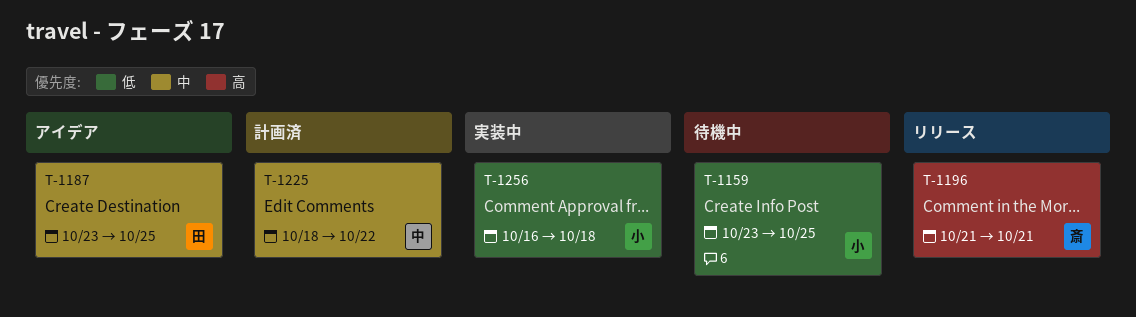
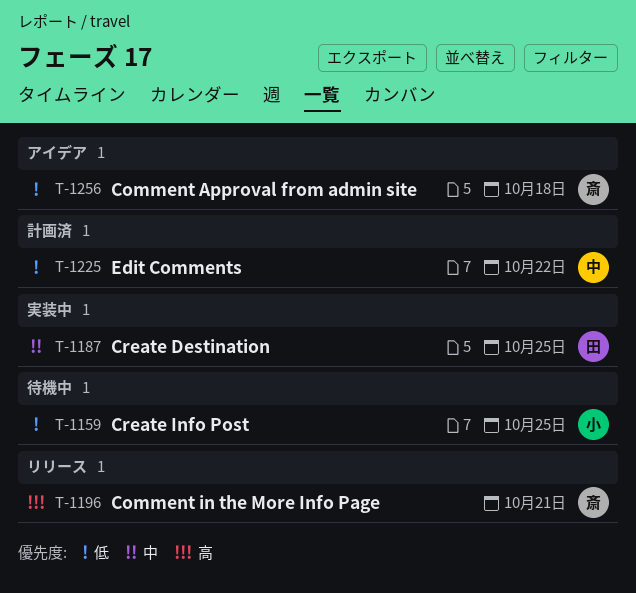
T-1187, status: アイデア -> 実装中
T-1225, priority: 中 -> 低
T-1256, status: 実装中 -> アイデア
T-1256, owner: 小 -> 斎

